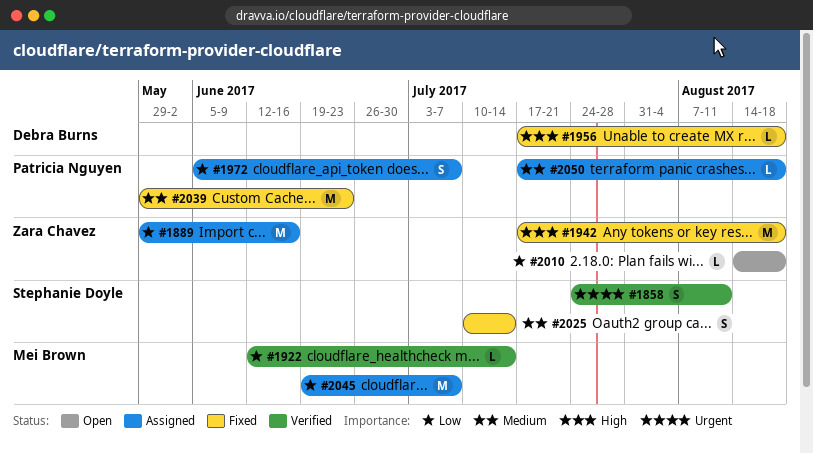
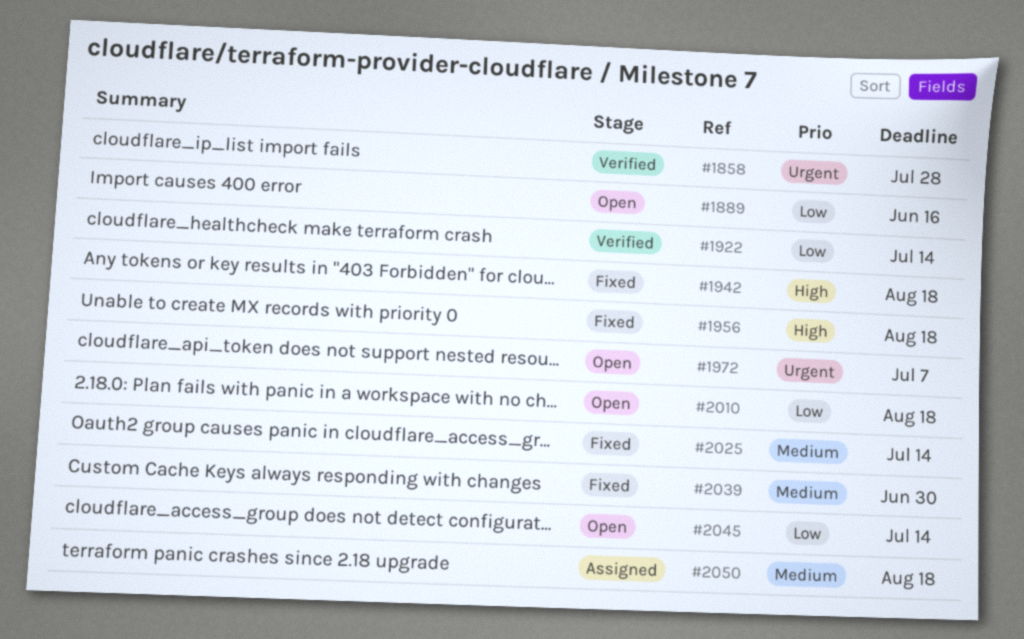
#1858, due: Aug 11 -> Jul 28
#1889, status: Assigned -> Open
#1972, status: Assigned -> Open
#1972, priority: Low -> Urgent
#2039, due: Jun 23 -> Jun 30
#2045, status: Assigned -> Open
#2045, due: Jul 7 -> Jul 14

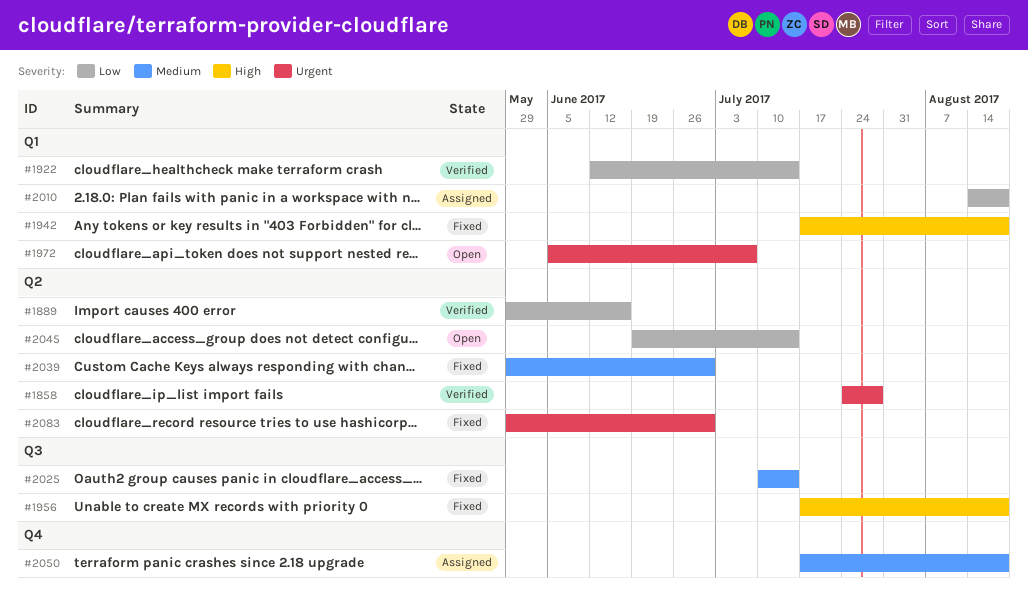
#1889, status: Open -> Verified
#2010, status: Open -> Assigned
#2083: none -> present

